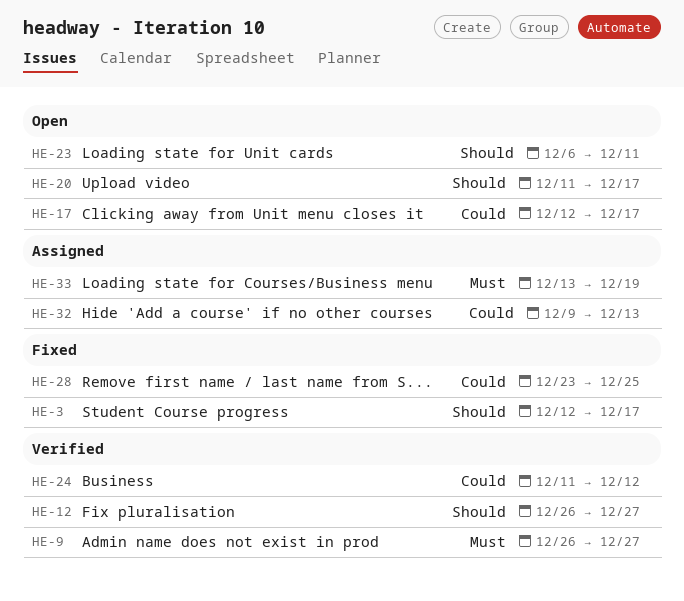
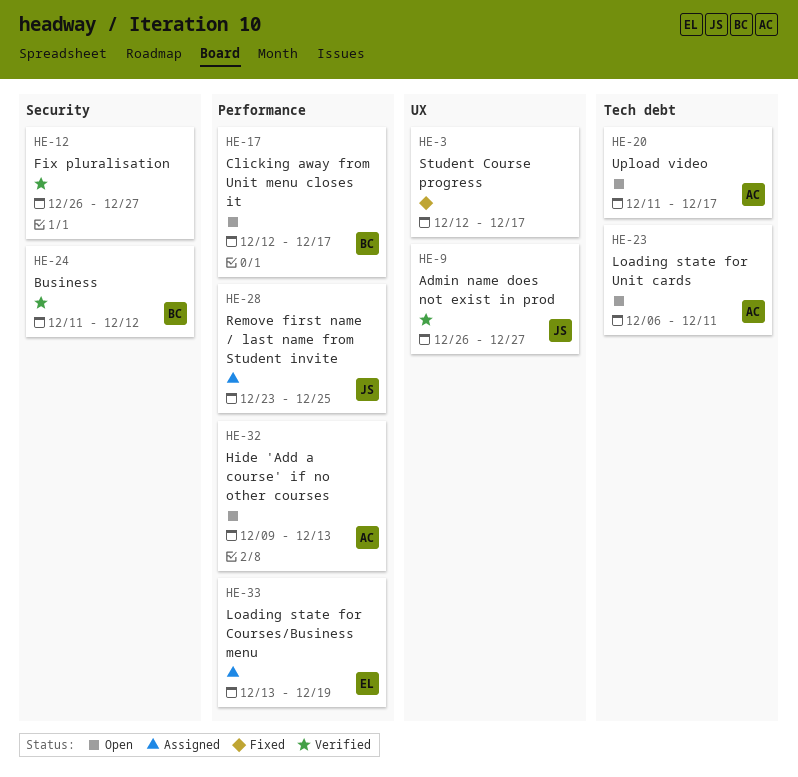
HE-28, status: Fixed -> Assigned
HE-32, status: Assigned -> Open

